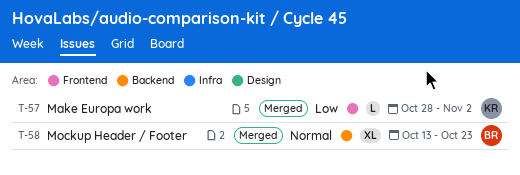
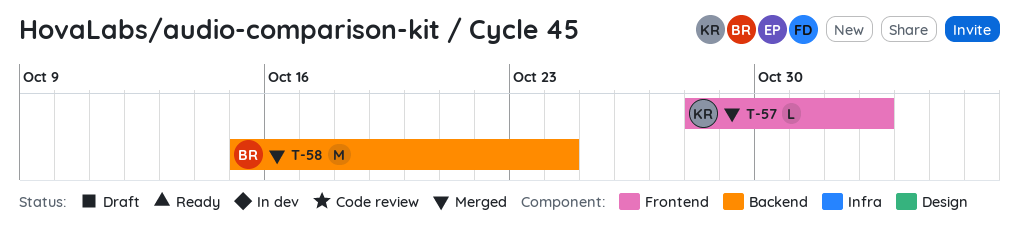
T-58, estimate: XL -> M
T-58, start: Oct 13 -> Oct 15
T-58, due: Oct 23 -> Oct 24

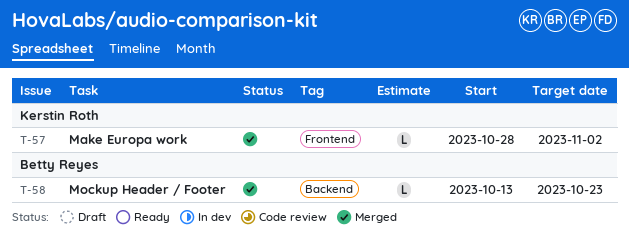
T-58, estimate: M -> L
T-58, start: Oct 15 -> Oct 13
T-58, due: Oct 24 -> Oct 23

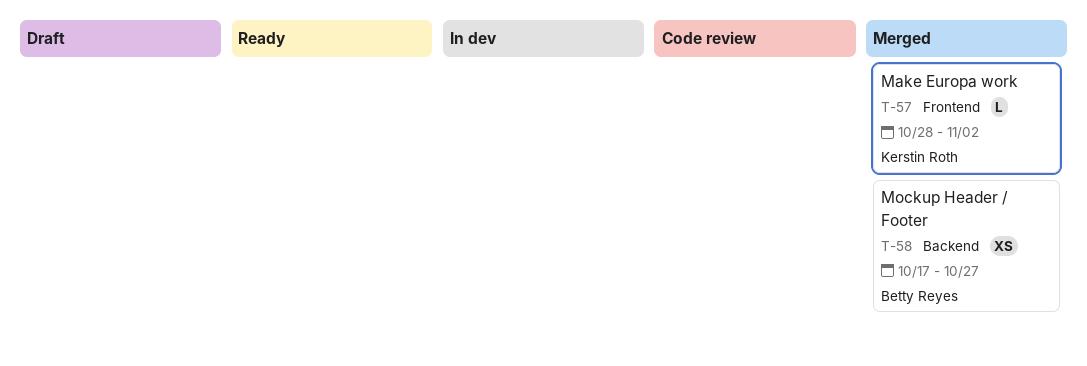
T-58, estimate: L -> XS
T-58, start: Oct 13 -> Oct 17
T-58, due: Oct 23 -> Oct 27

